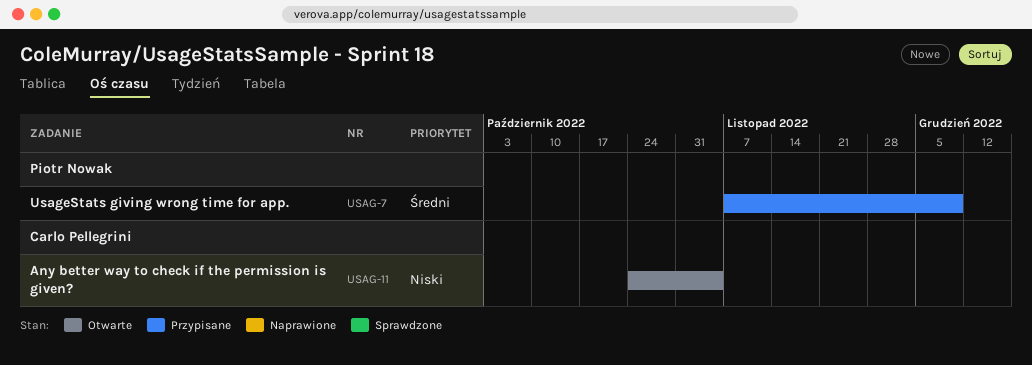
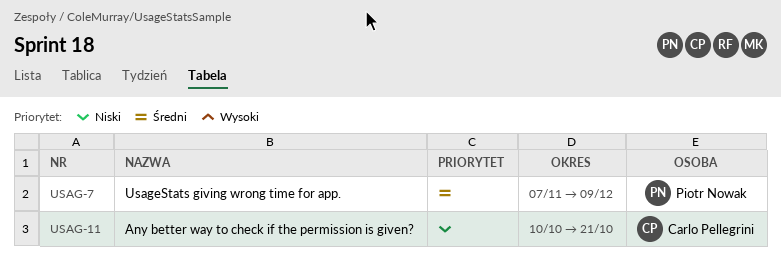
USAG-11, start: Oct 24 -> Oct 10
USAG-11, due: Nov 4 -> Oct 21

